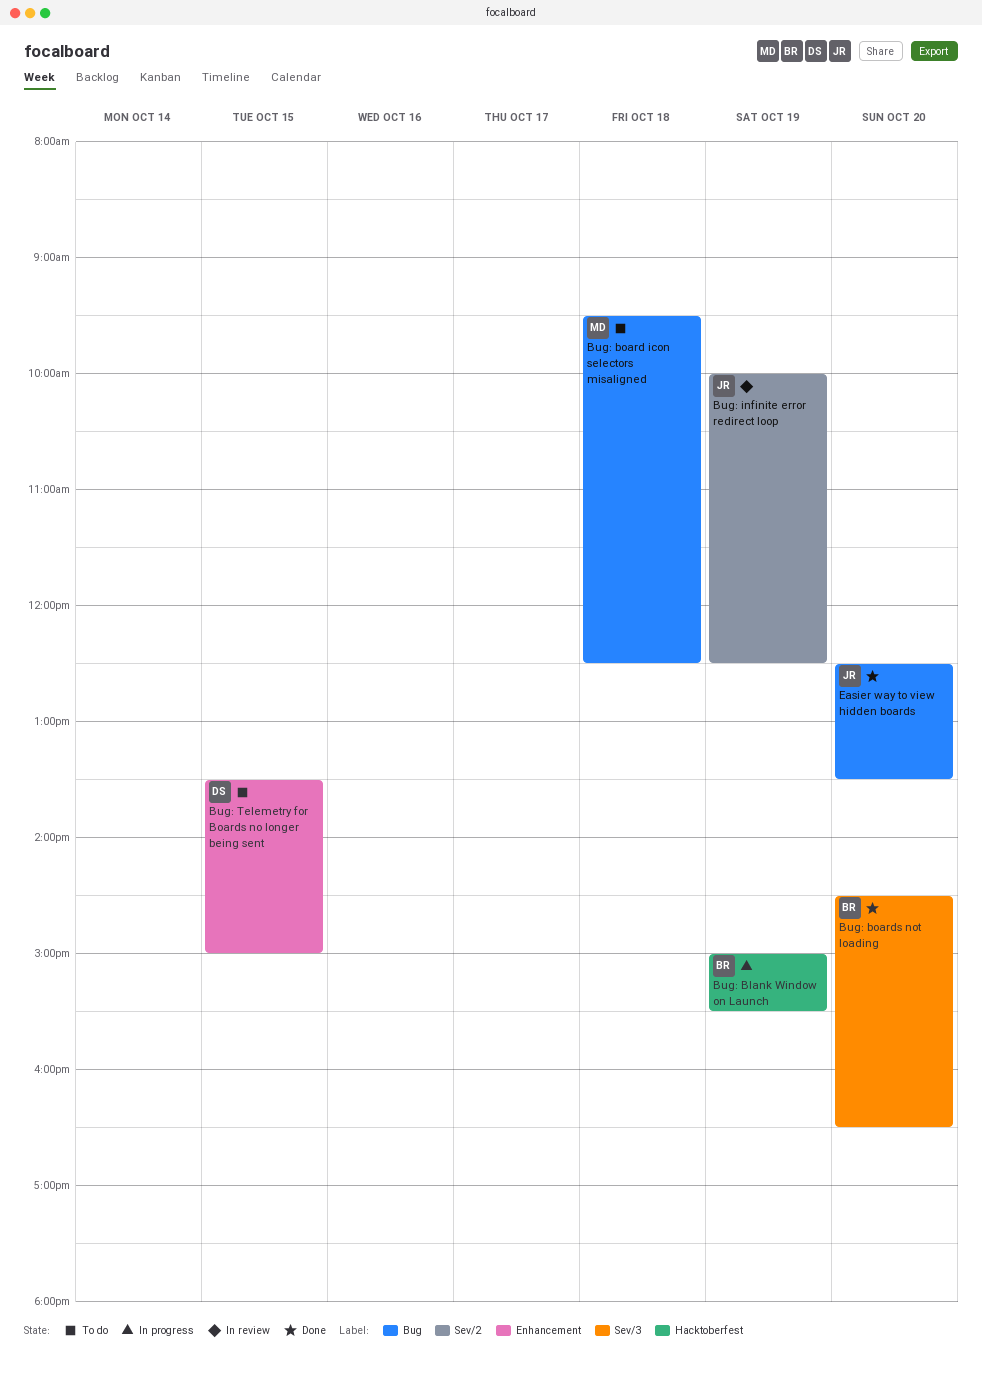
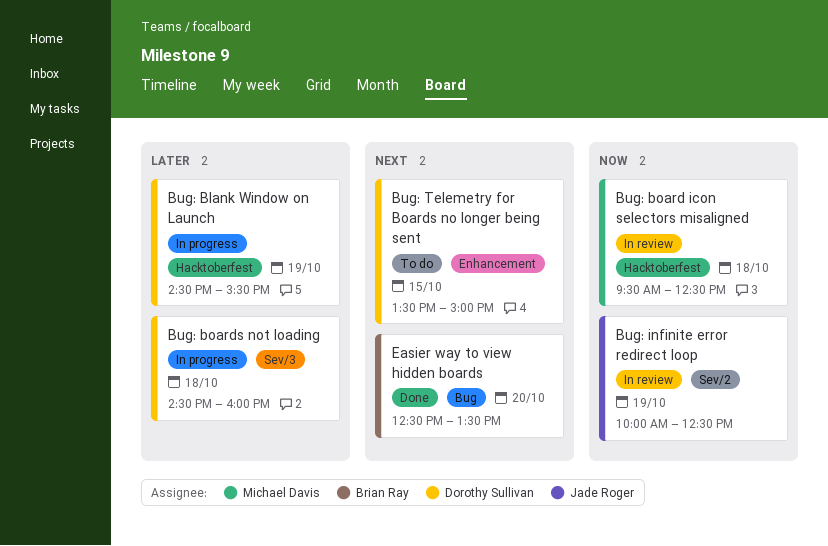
Bug: Blank Window on Launch, owner: Brian Ray -> Dorothy Sullivan
Bug: Blank Window on Launch, begins: 15:00 -> 14:30
Bug: board icon selectors misaligned, status: To do -> In review
Bug: board icon selectors misaligned, label: Bug -> Hacktoberfest
Bug: boards not loading, status: Done -> In progress
Bug: boards not loading, owner: Brian Ray -> Dorothy Sullivan
Bug: boards not loading, day: Oct 20 -> Oct 18
Bug: boards not loading, ends: 16:30 -> 16:00
Easier way to view hidden boards, owner: Jade Roger -> Brian Ray

